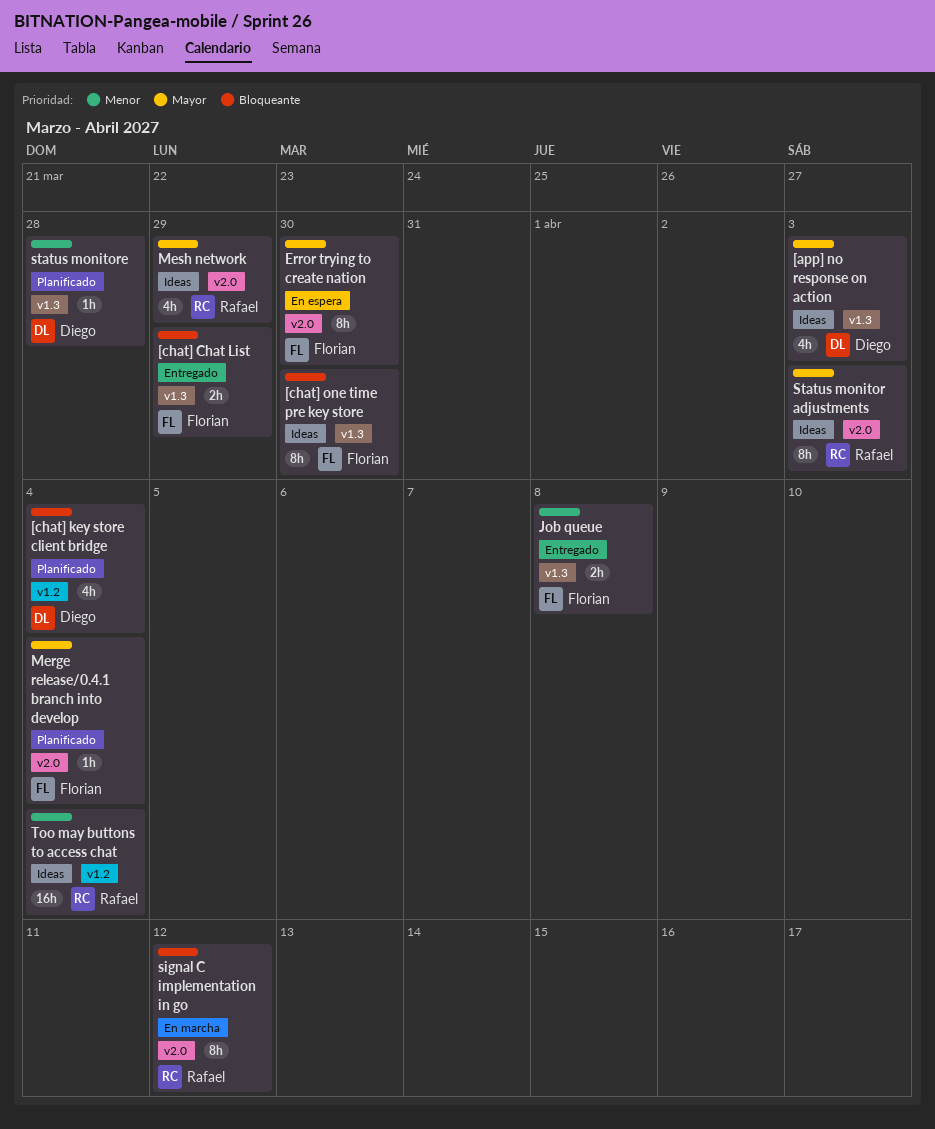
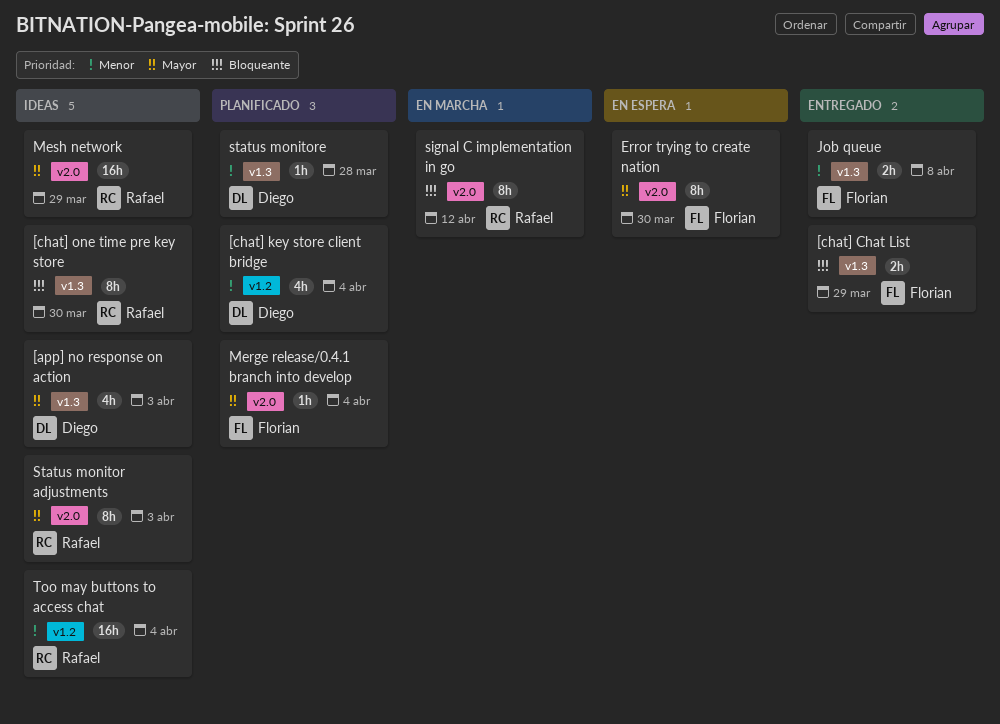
[chat] key store client bridge, priority: Bloqueante -> Menor
[chat] one time pre key store, owner: Florian -> Rafael
Mesh network, estimate: 4h -> 16h

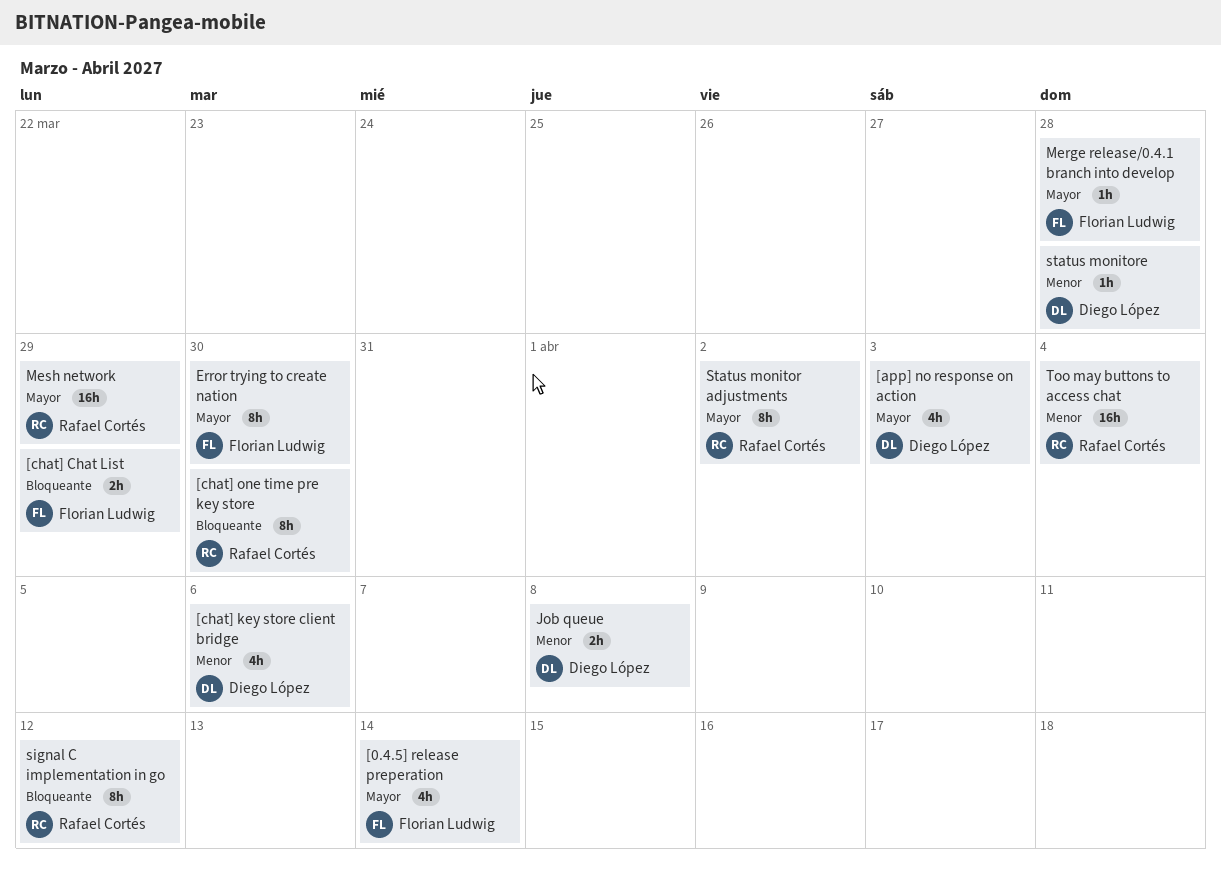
[0.4.5] release preperation: none -> present
[chat] key store client bridge, due: Apr 4 -> Apr 6
Job queue, owner: Florian Ludwig -> Diego López
Merge release/0.4.1 branch into develop, due: Apr 4 -> Mar 28
Status monitor adjustments, due: Apr 3 -> Apr 2

